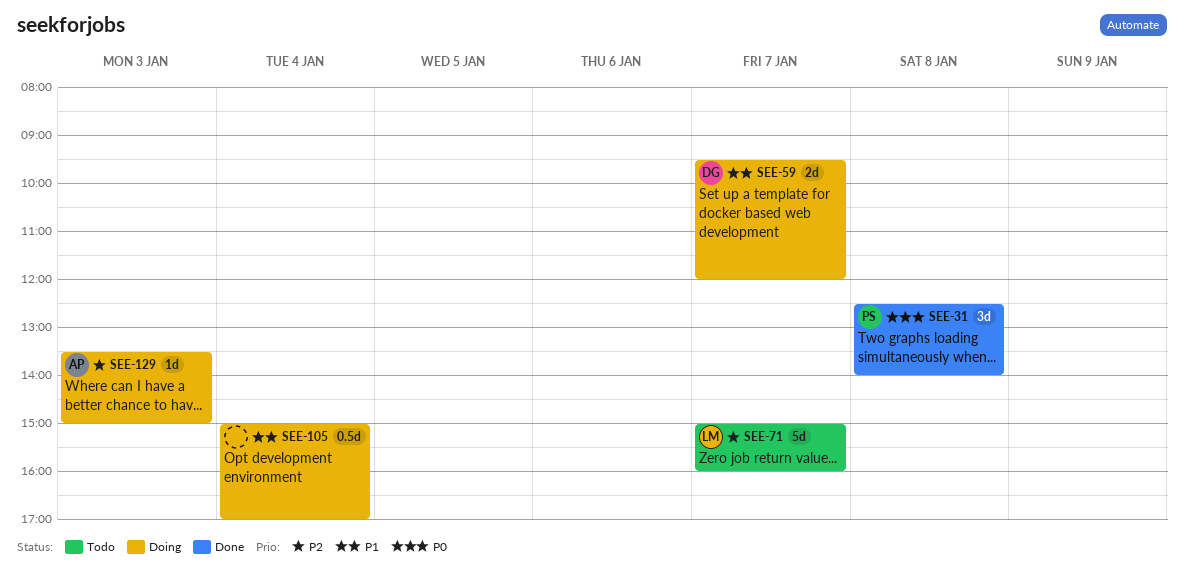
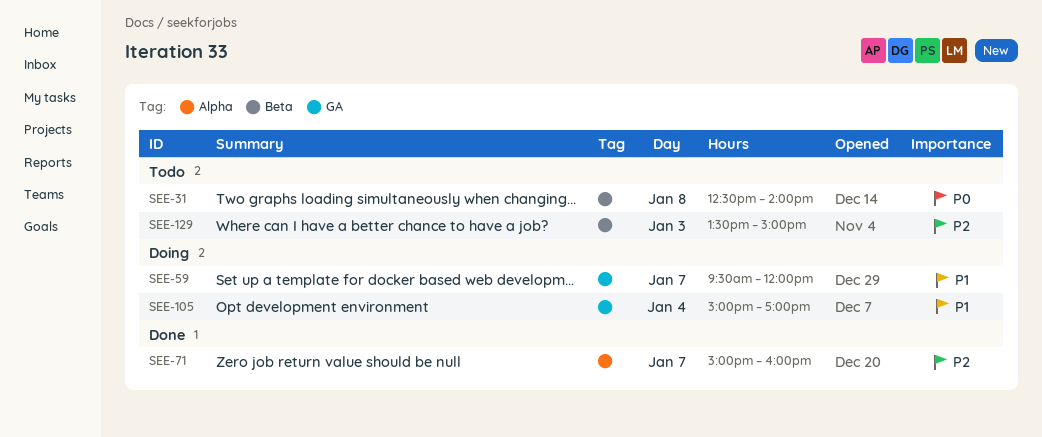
SEE-31, status: Done -> Todo
SEE-71, status: Todo -> Done
SEE-129, status: Doing -> Todo

